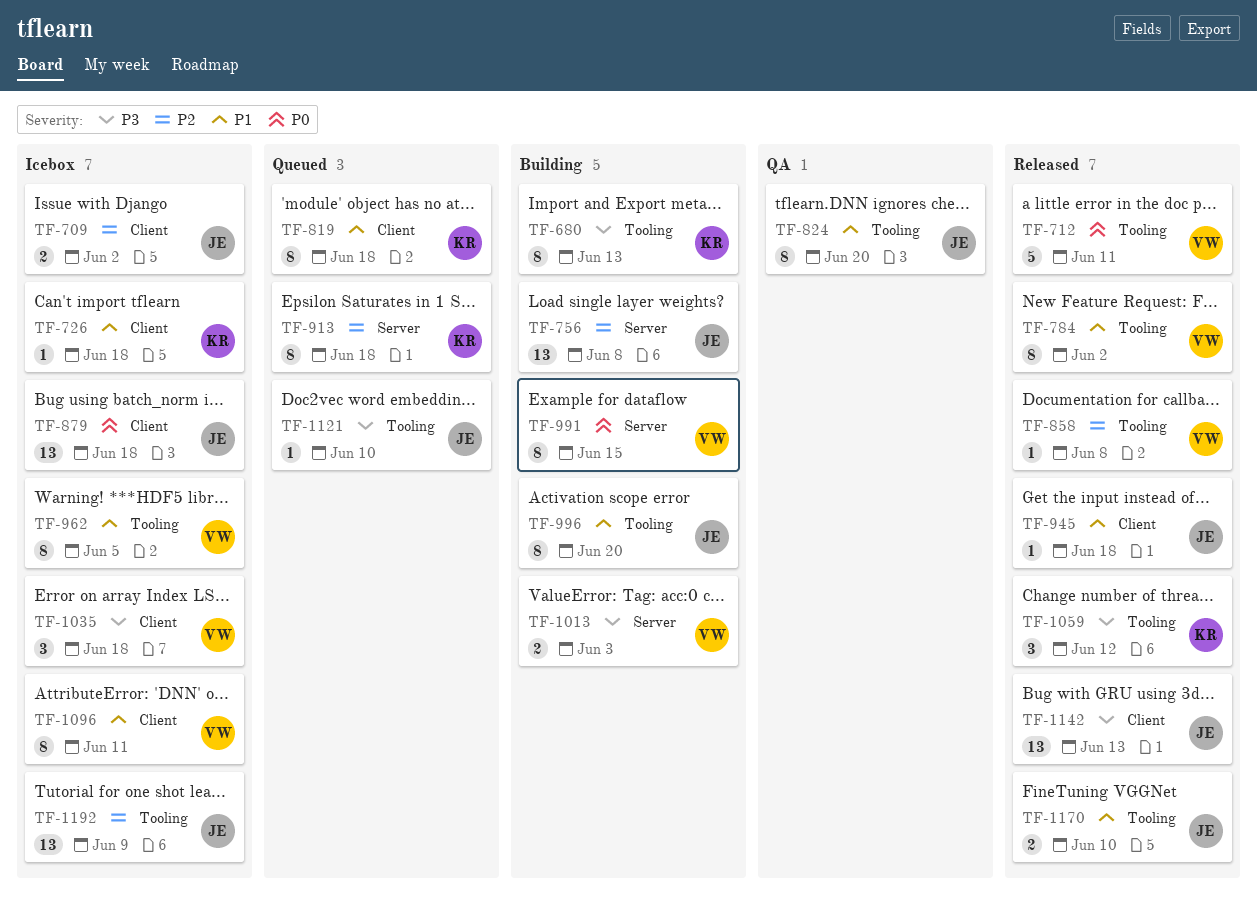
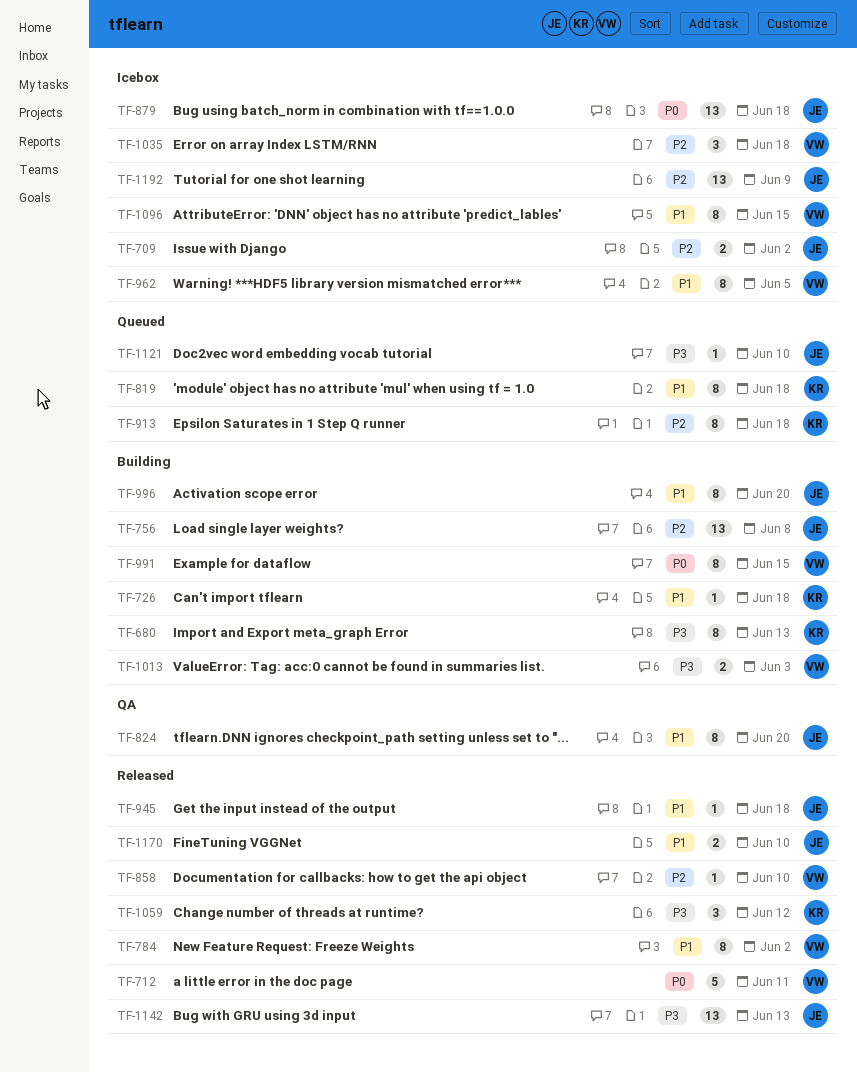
TF-726, status: Icebox -> Building
TF-858, due: Jun 8 -> Jun 10
TF-1035, priority: P3 -> P2
TF-1096, due: Jun 11 -> Jun 15

